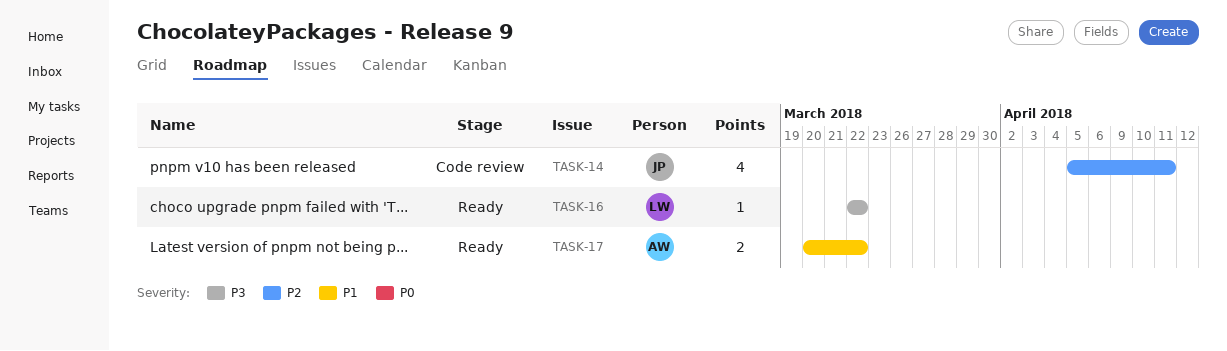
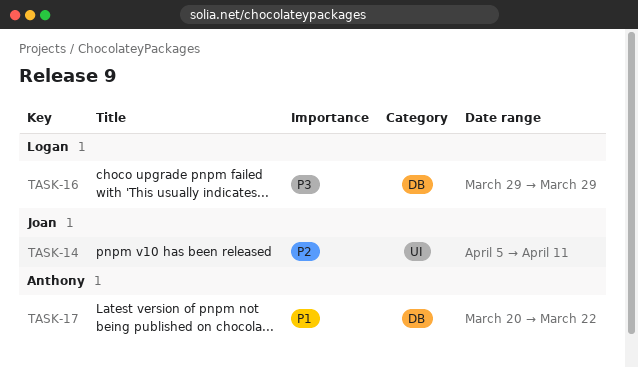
TASK-16, start: Mar 22 -> Mar 29
TASK-16, due: Mar 22 -> Mar 29

